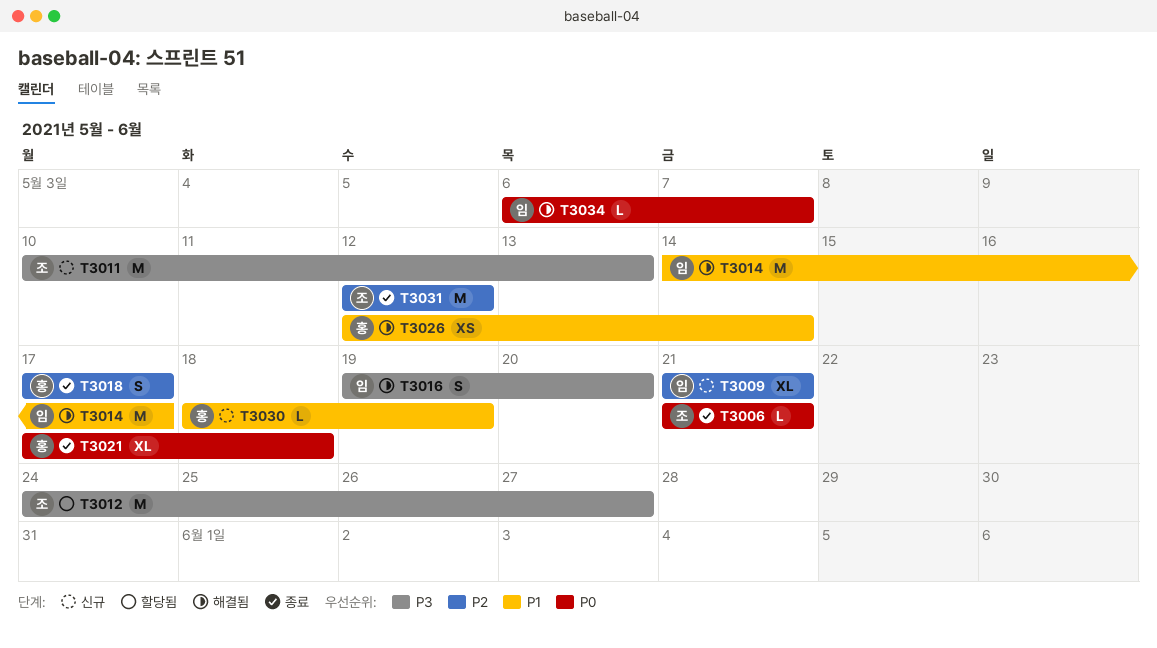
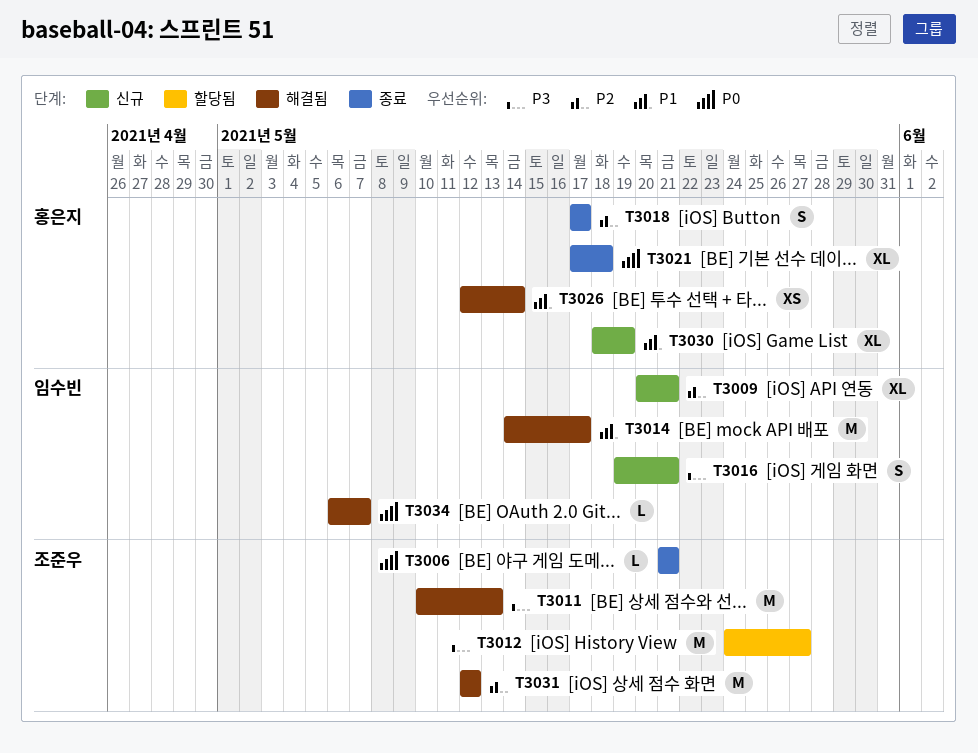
T3009, start: May 21 -> May 20
T3011, status: 신규 -> 해결됨
T3016, status: 해결됨 -> 신규
T3016, due: May 20 -> May 21
T3030, estimate: L -> XL
T3031, status: 종료 -> 해결됨

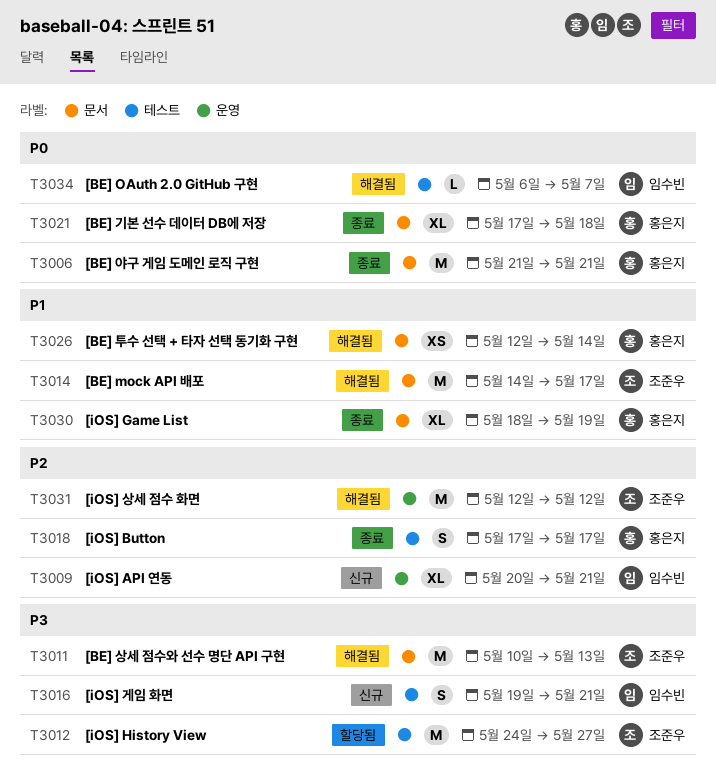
T3006, owner: 조준우 -> 홍은지
T3006, estimate: L -> M
T3014, owner: 임수빈 -> 조준우
T3030, status: 신규 -> 종료

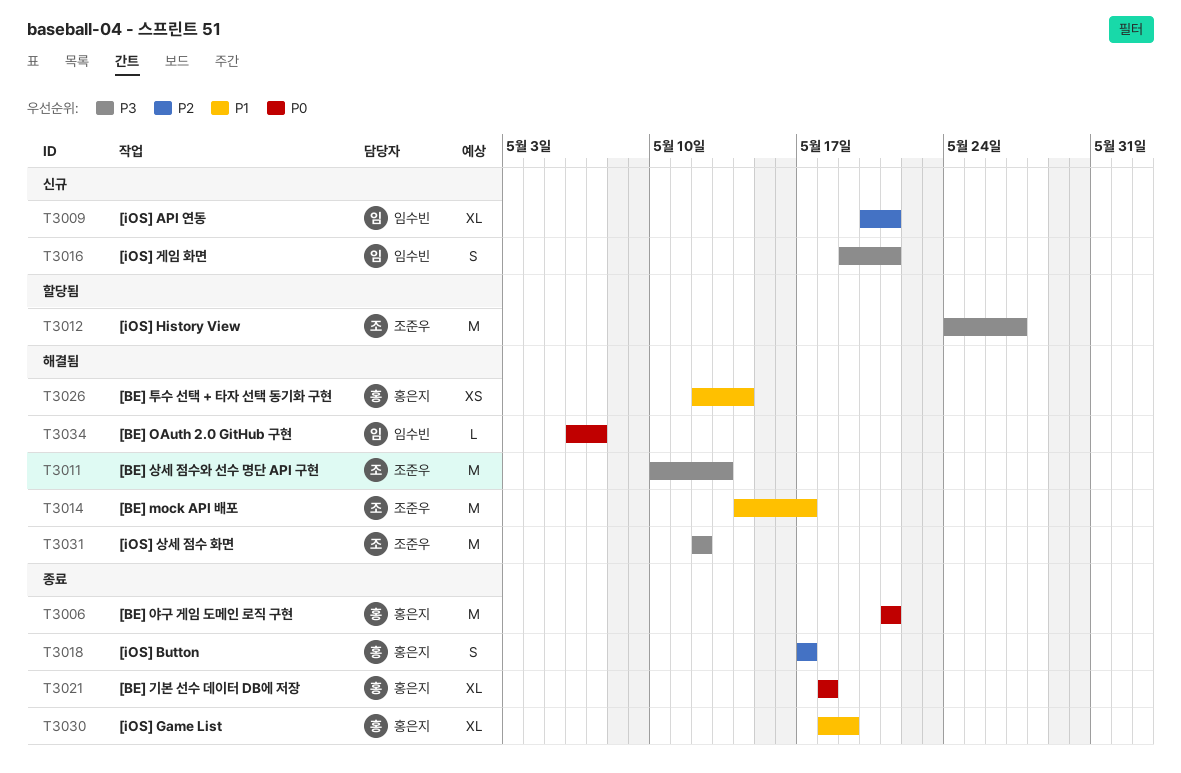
T3021, start: May 17 -> May 18
T3031, priority: P2 -> P3

